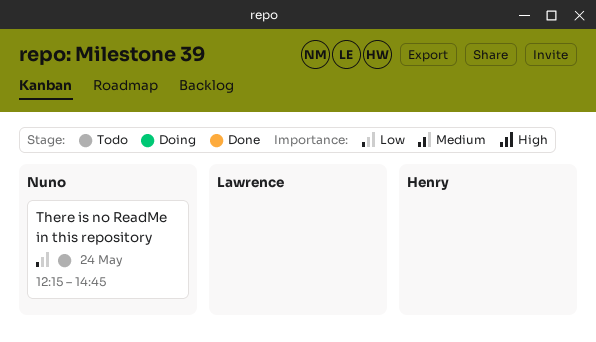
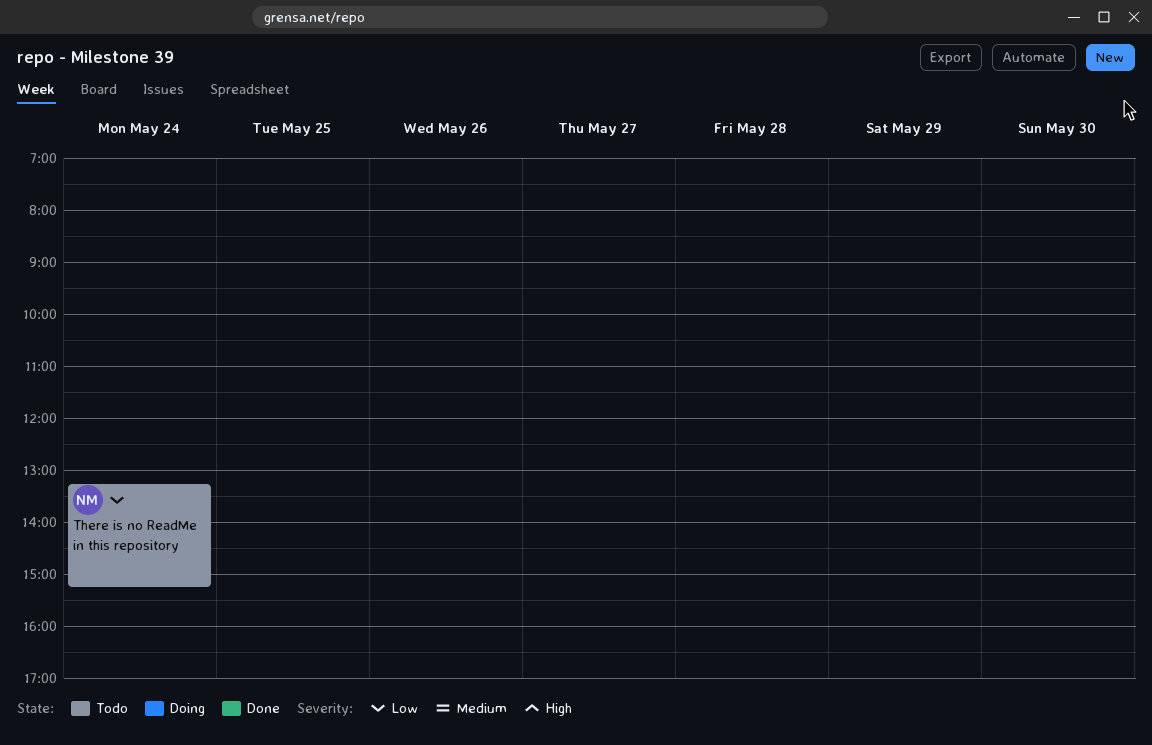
There is no ReadMe in this repository, begins: 12:15 -> 13:15
There is no ReadMe in this repository, ends: 14:45 -> 15:15

